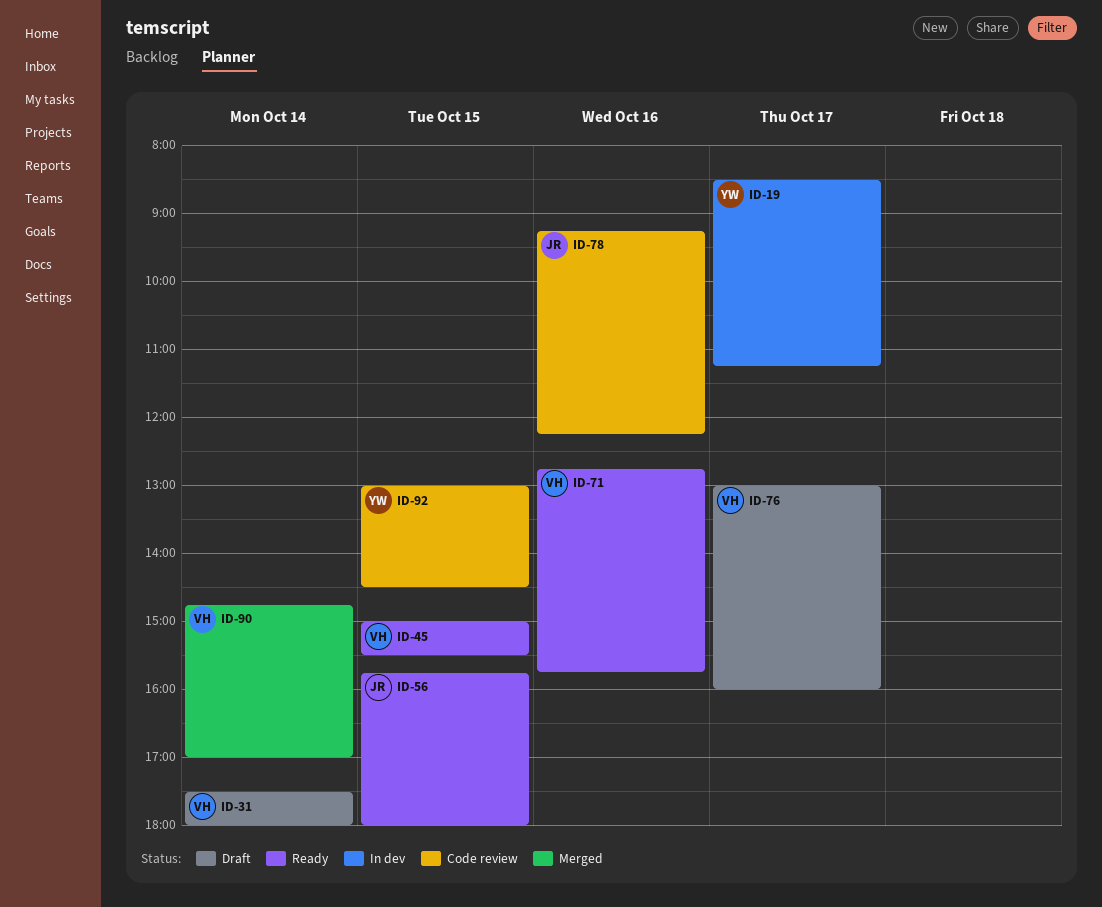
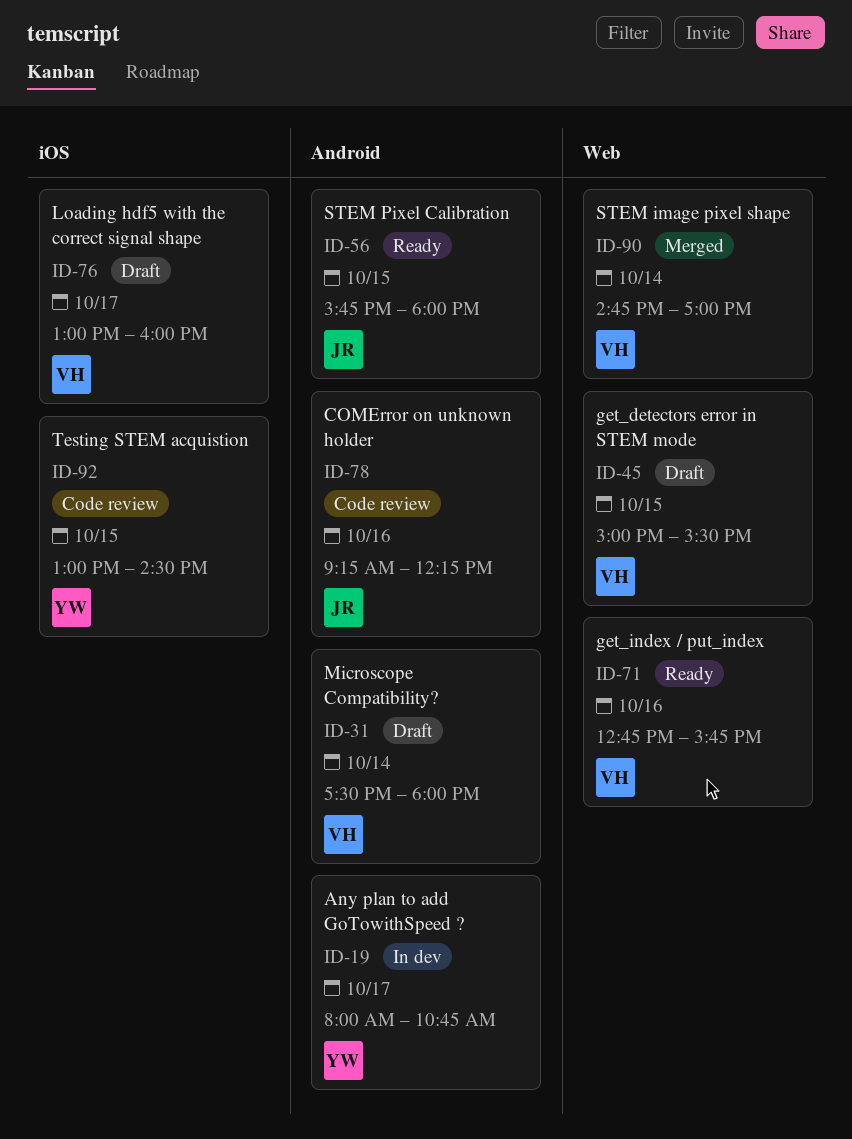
ID-19, begins: 08:30 -> 08:00
ID-19, ends: 11:15 -> 10:45
ID-45, status: Ready -> Draft

